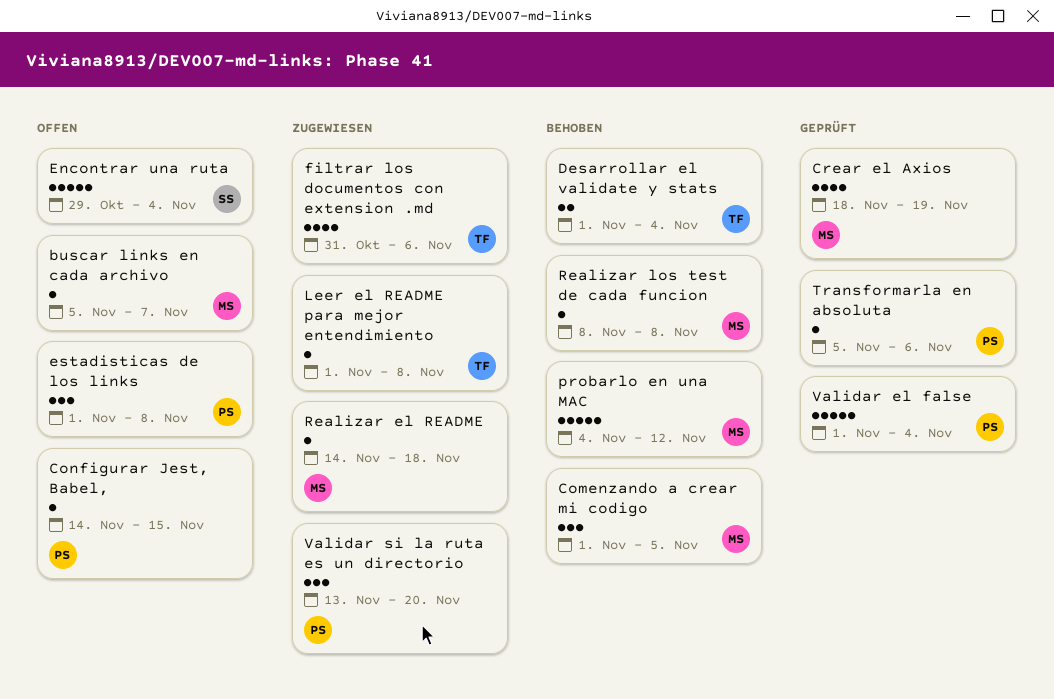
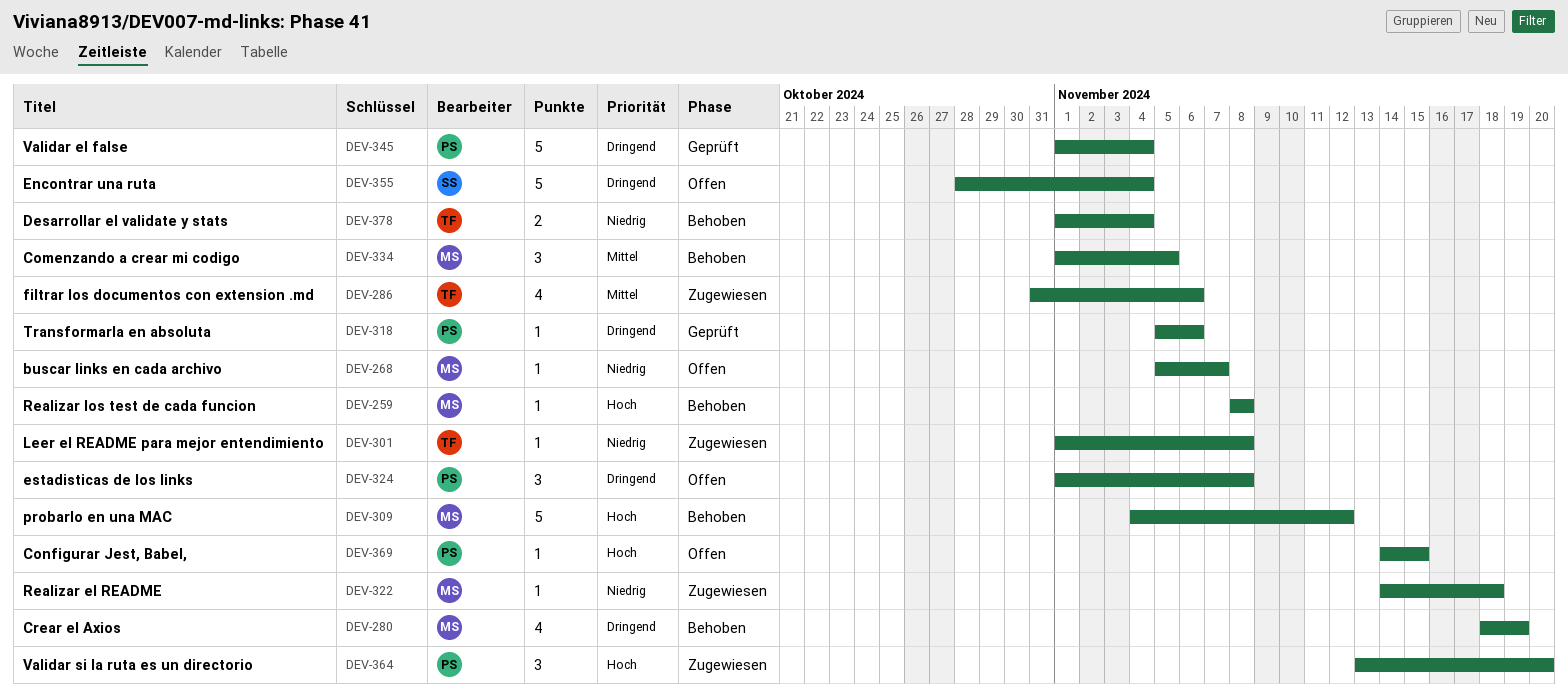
Crear el Axios, status: Geprüft -> Behoben
Encontrar una ruta, start: Oct 29 -> Oct 28

